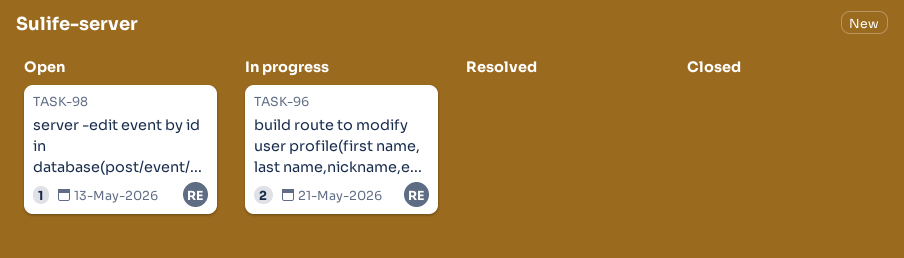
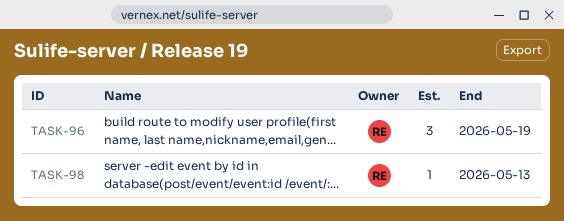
TASK-96, estimate: 2 -> 3
TASK-96, due: May 21 -> May 19

